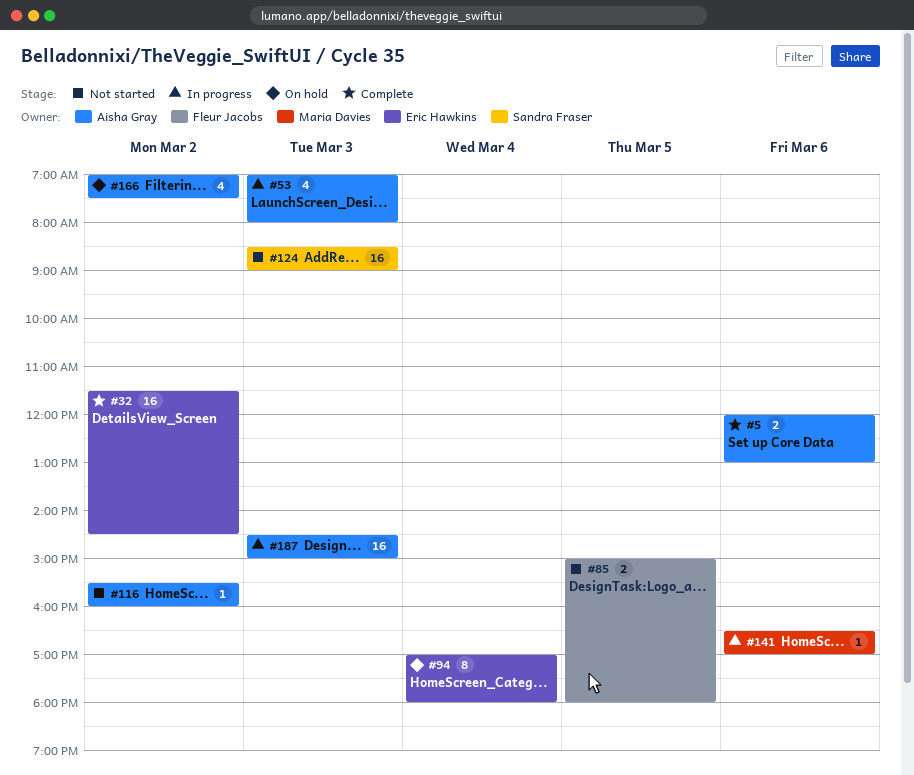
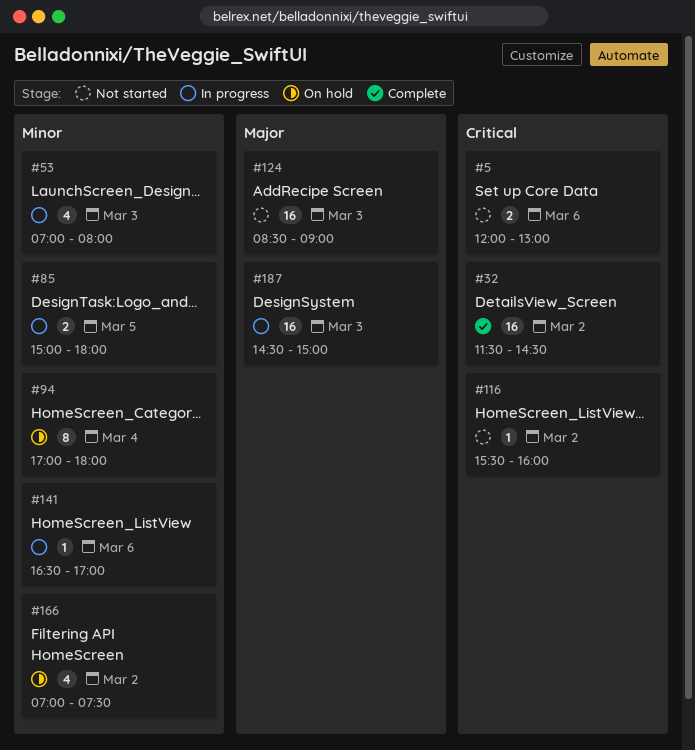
#5, status: Complete -> Not started
#85, status: Not started -> In progress

